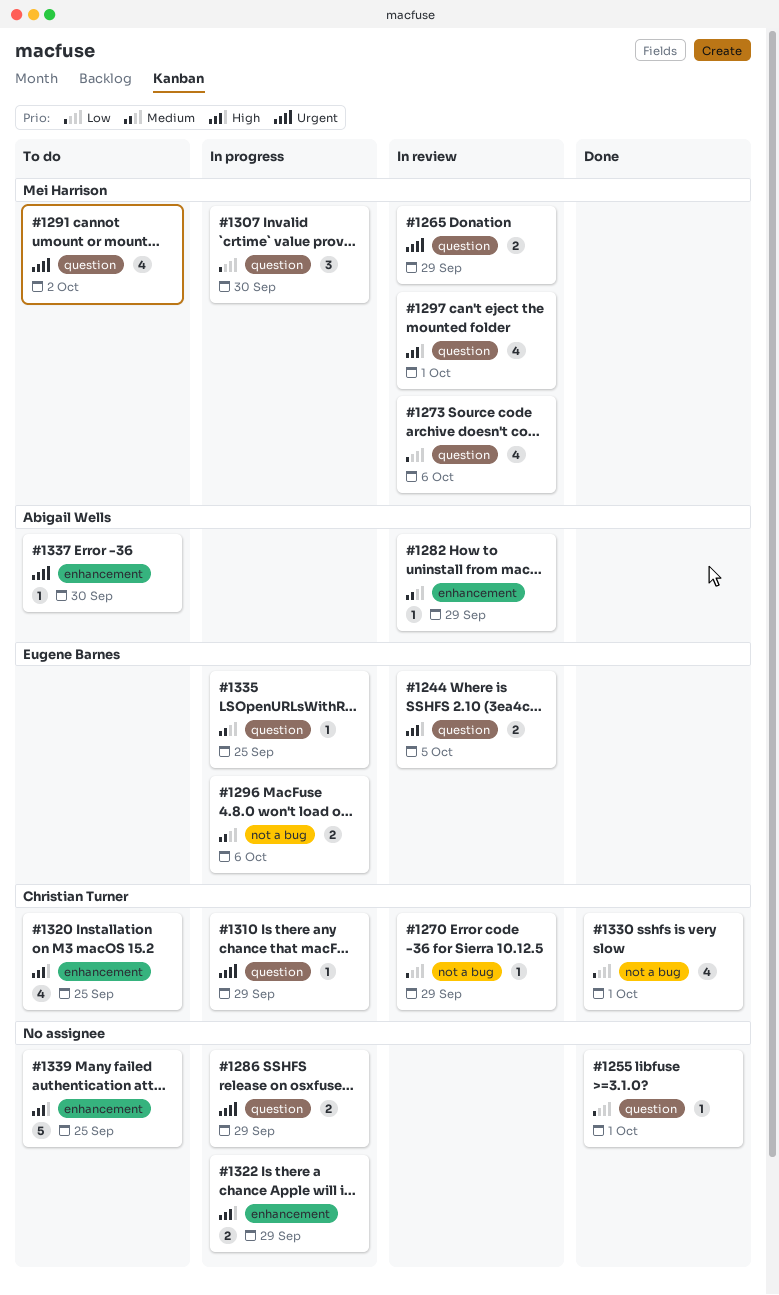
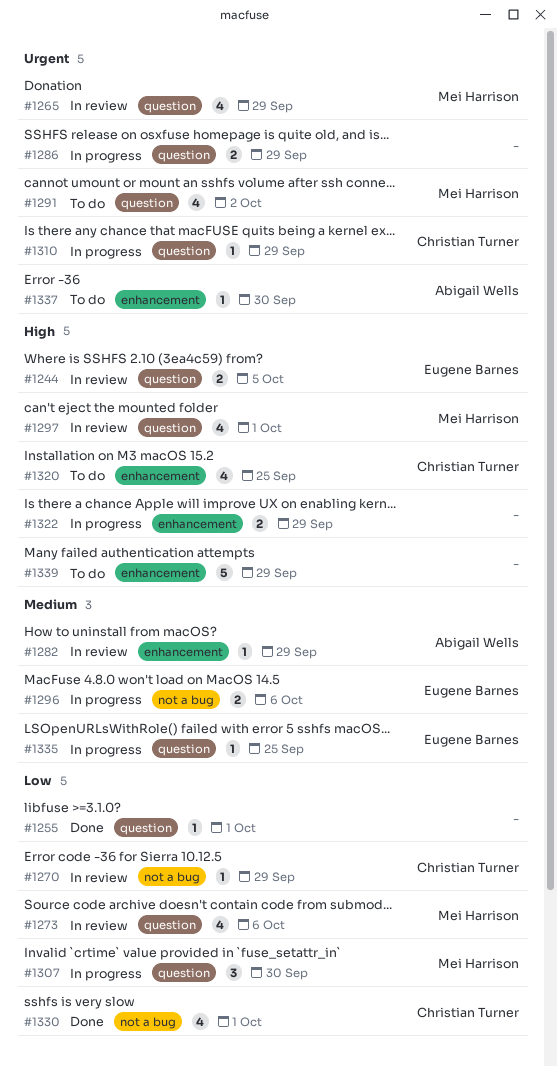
#1265, estimate: 2 -> 4
#1339, due: Sep 25 -> Sep 29

